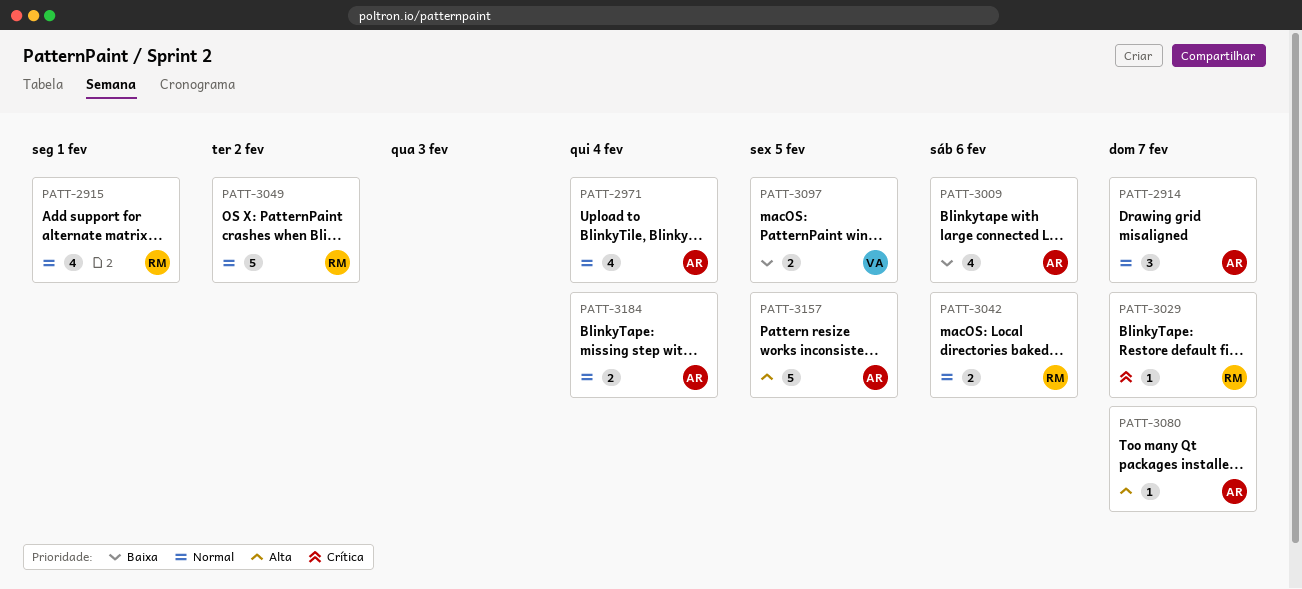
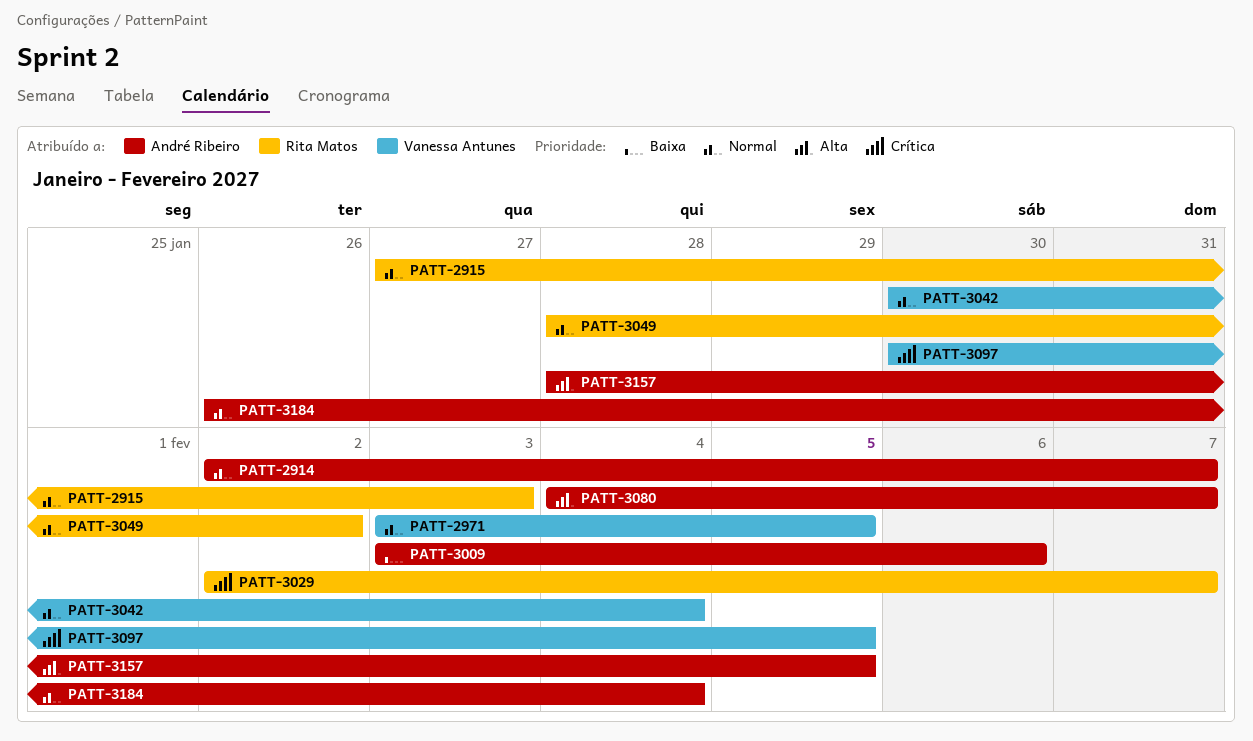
PATT-2915, due: Feb 1 -> Feb 3
PATT-2971, owner: André Ribeiro -> Vanessa Antunes
PATT-2971, due: Feb 4 -> Feb 5
PATT-3042, owner: Rita Matos -> Vanessa Antunes
PATT-3042, due: Feb 6 -> Feb 4
PATT-3097, priority: Baixa -> Crítica

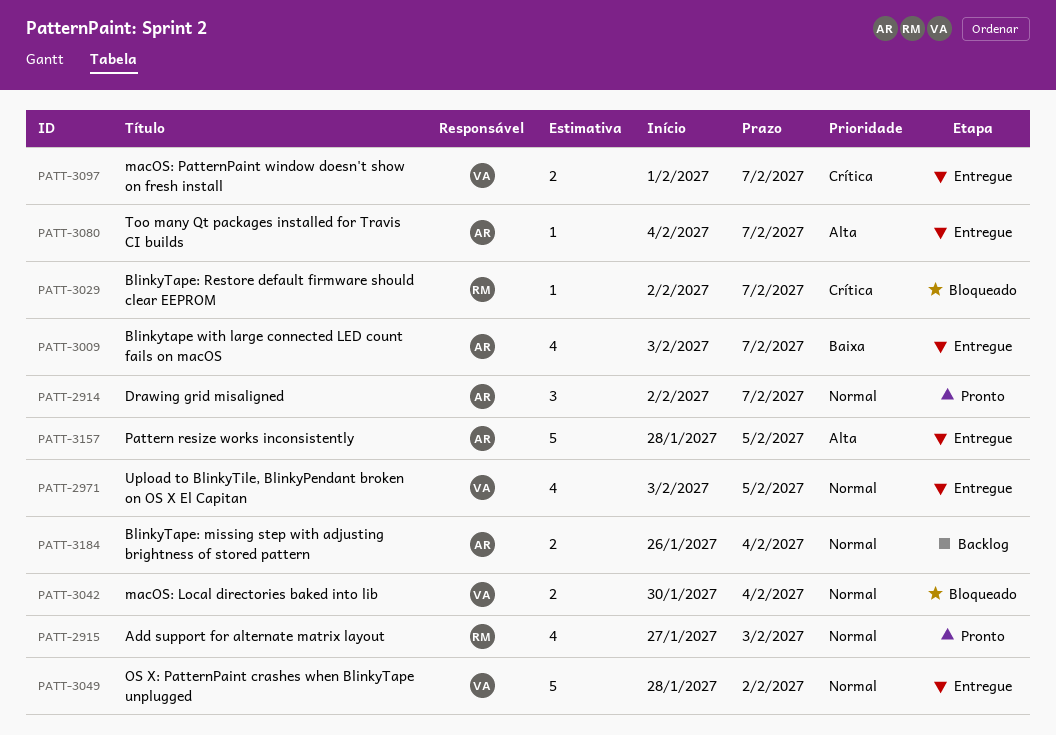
PATT-3009, due: Feb 6 -> Feb 7
PATT-3049, owner: Rita Matos -> Vanessa Antunes
PATT-3097, start: Jan 30 -> Feb 1
PATT-3097, due: Feb 5 -> Feb 7

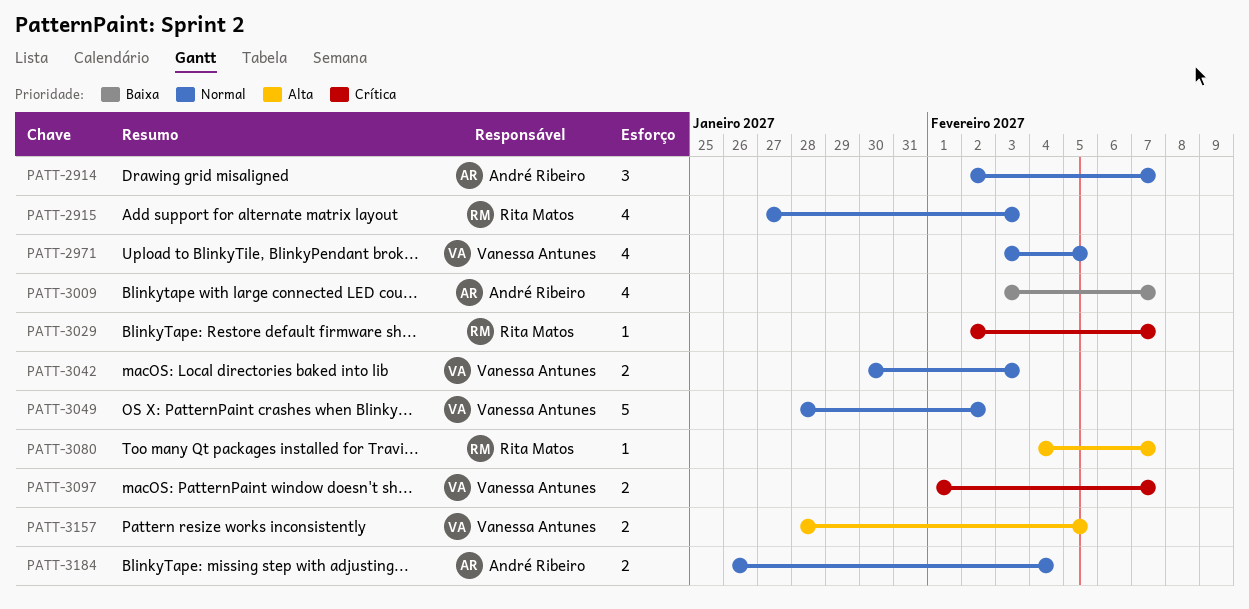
PATT-3042, due: Feb 4 -> Feb 3
PATT-3080, owner: André Ribeiro -> Rita Matos
PATT-3157, owner: André Ribeiro -> Vanessa Antunes
PATT-3157, estimate: 5 -> 2

